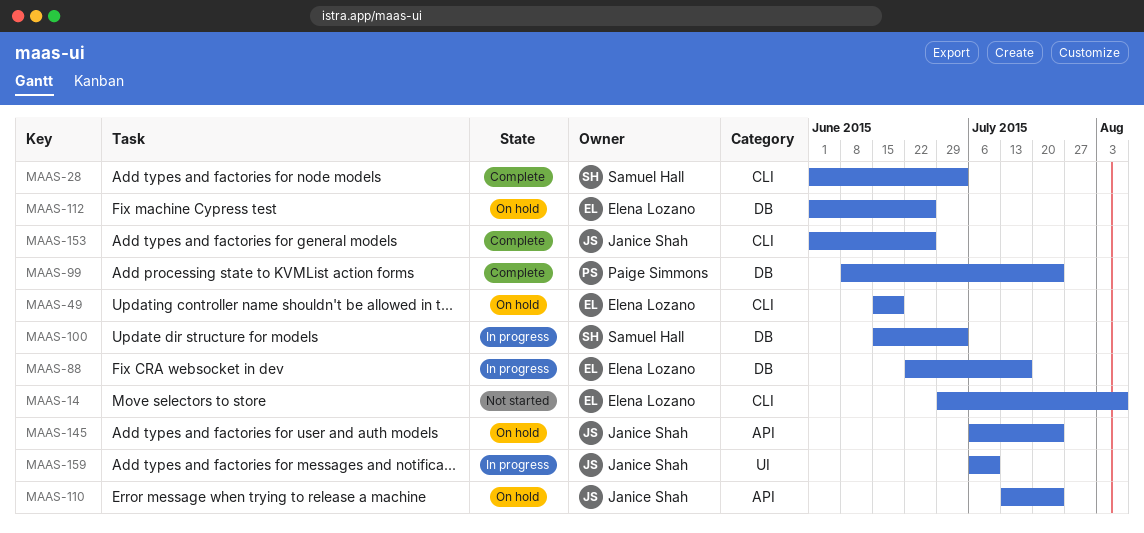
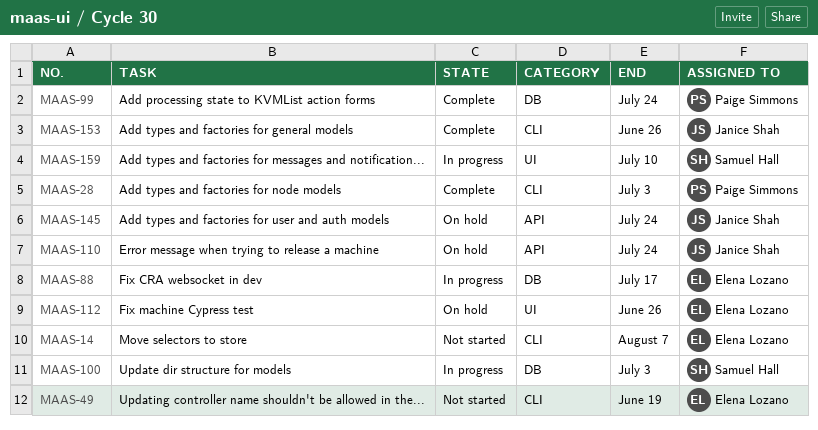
MAAS-28, owner: Samuel Hall -> Paige Simmons
MAAS-49, status: On hold -> Not started
MAAS-112, label: DB -> UI
MAAS-159, owner: Janice Shah -> Samuel Hall

